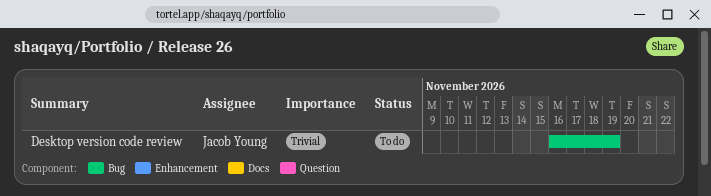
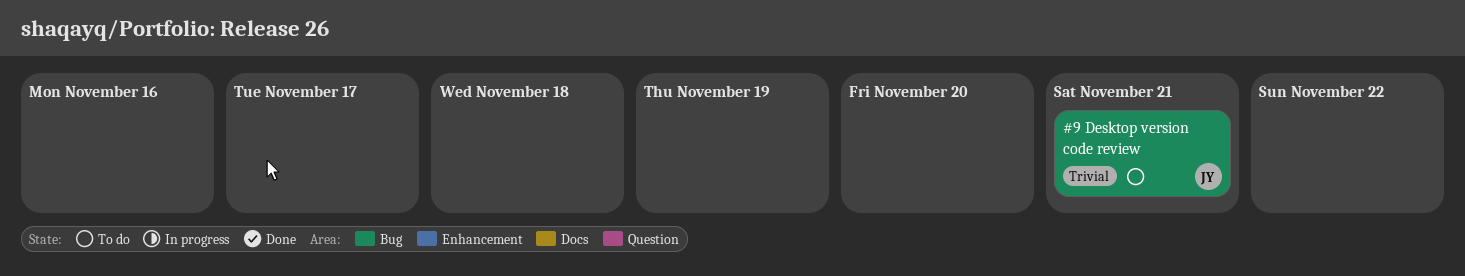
Desktop version code review, due: Nov 19 -> Nov 21

